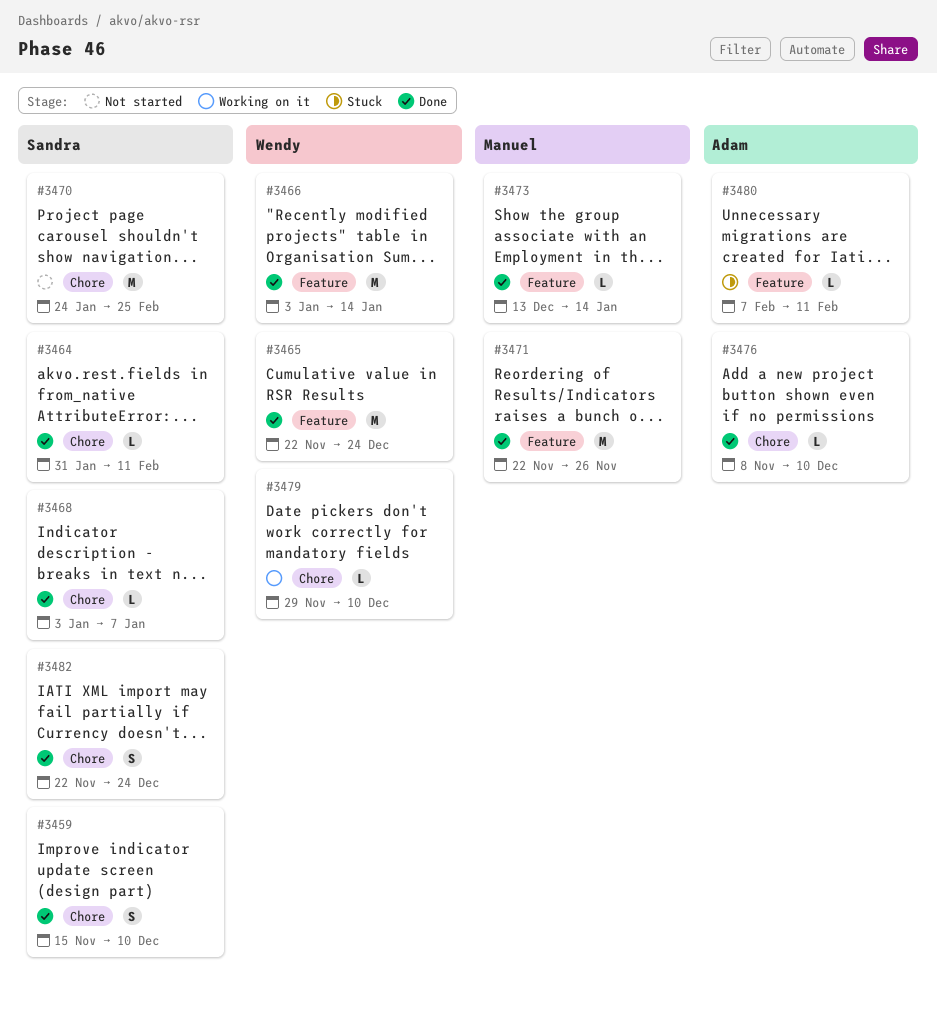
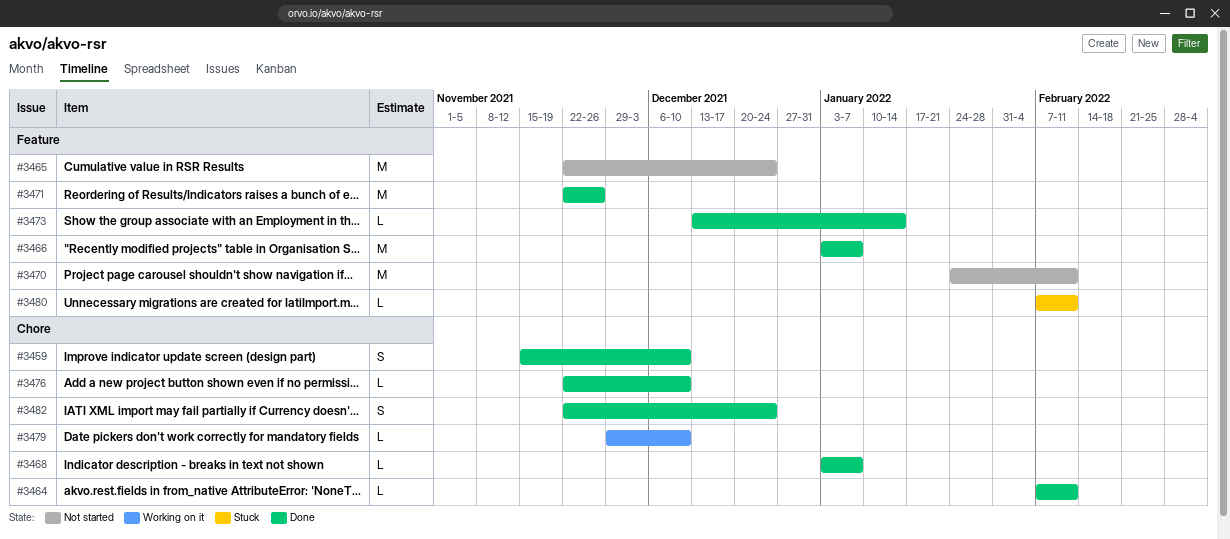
#3464, start: Jan 31 -> Feb 7
#3465, status: Done -> Not started
#3466, due: Jan 14 -> Jan 7
#3470, label: Chore -> Feature
#3470, due: Feb 25 -> Feb 11
#3476, start: Nov 8 -> Nov 22

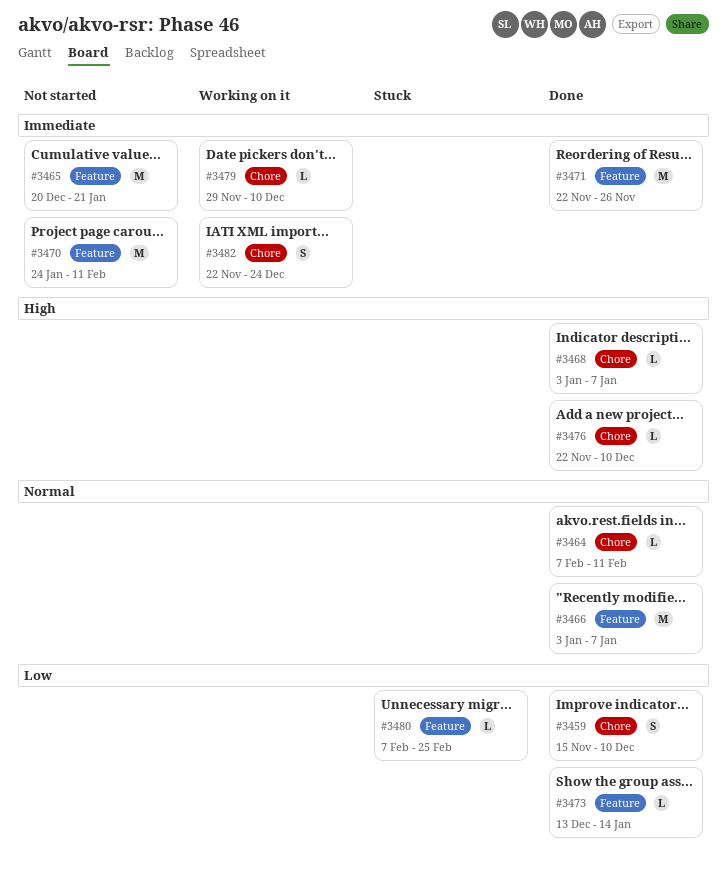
#3465, start: Nov 22 -> Dec 20
#3465, due: Dec 24 -> Jan 21
#3480, due: Feb 11 -> Feb 25
#3482, status: Done -> Working on it

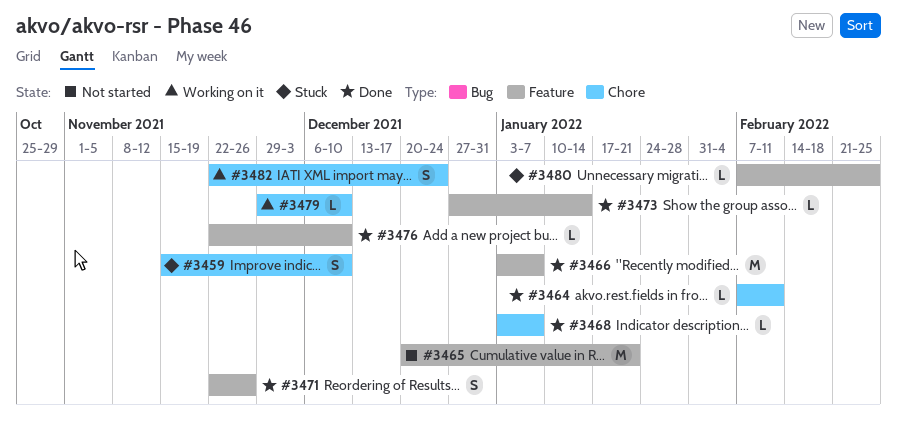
#3459, status: Done -> Stuck
#3470: present -> none
#3471, estimate: M -> S
#3473, start: Dec 13 -> Dec 27
#3476, label: Chore -> Feature

